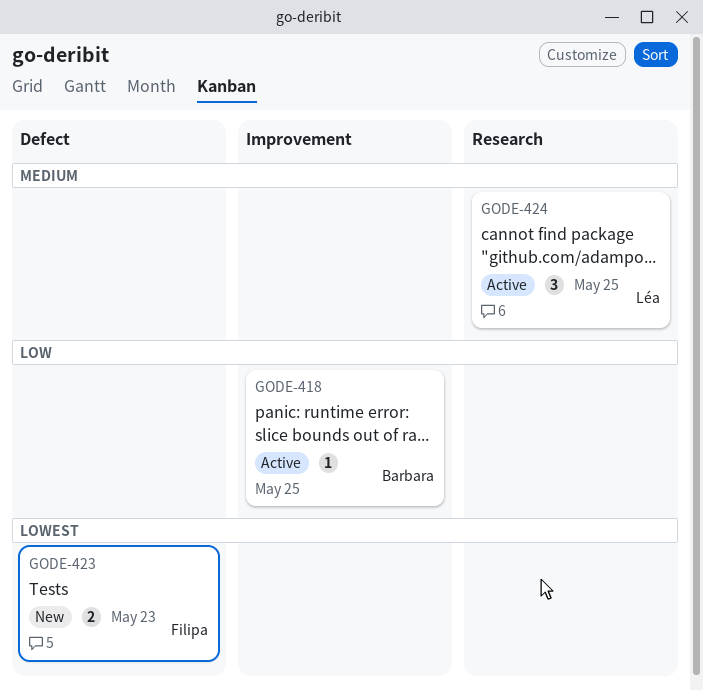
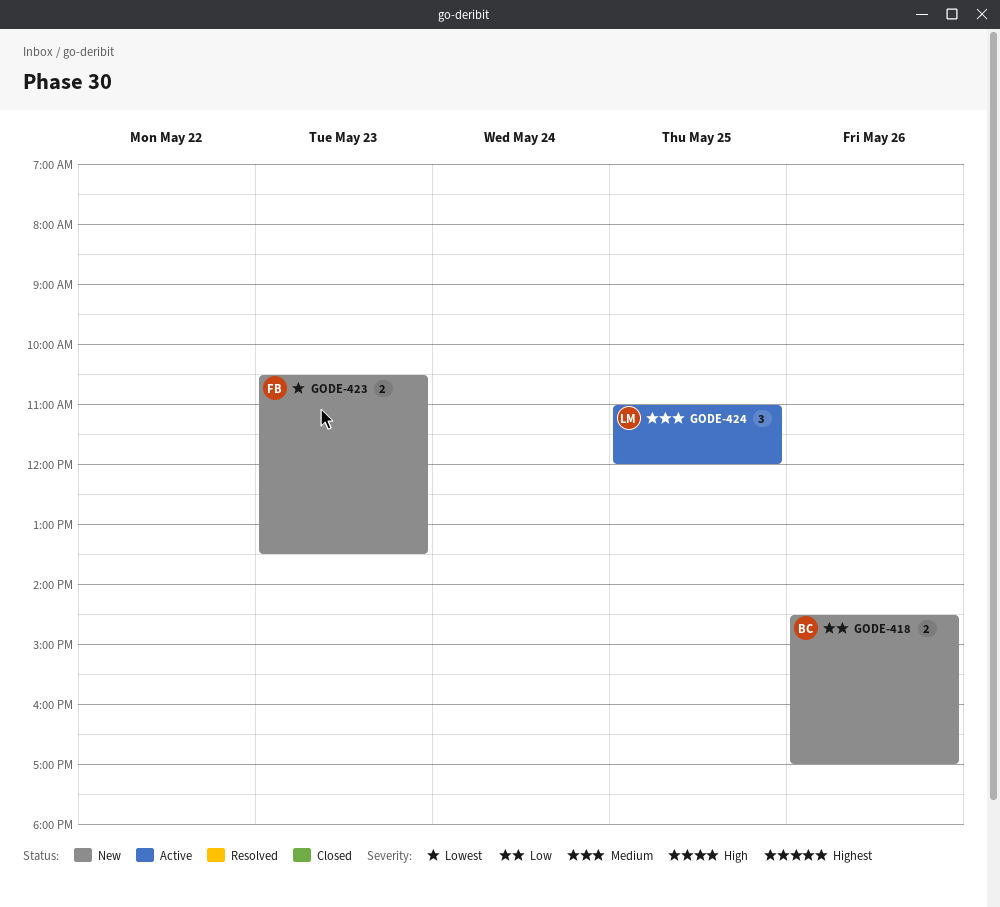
GODE-418, status: Active -> New
GODE-418, estimate: 1 -> 2
GODE-418, day: May 25 -> May 26

